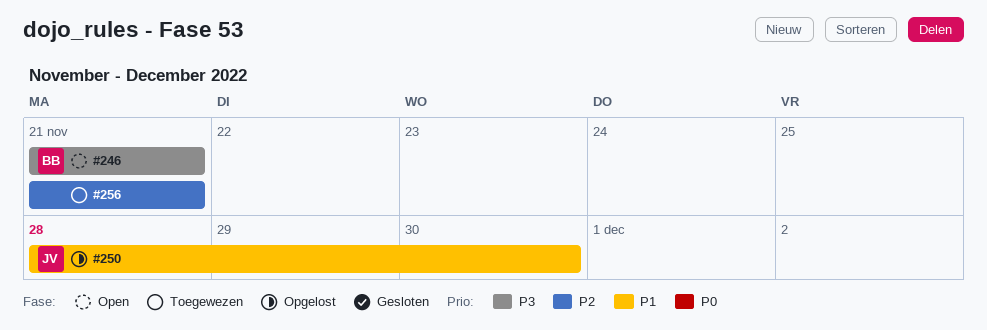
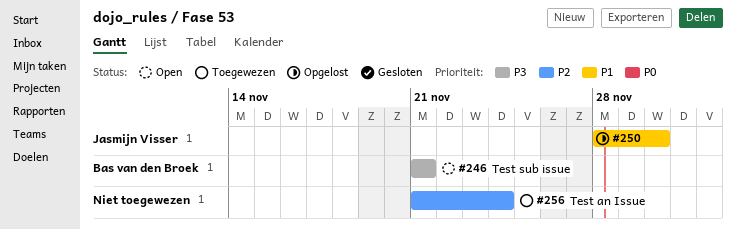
#256, due: Nov 21 -> Nov 24

